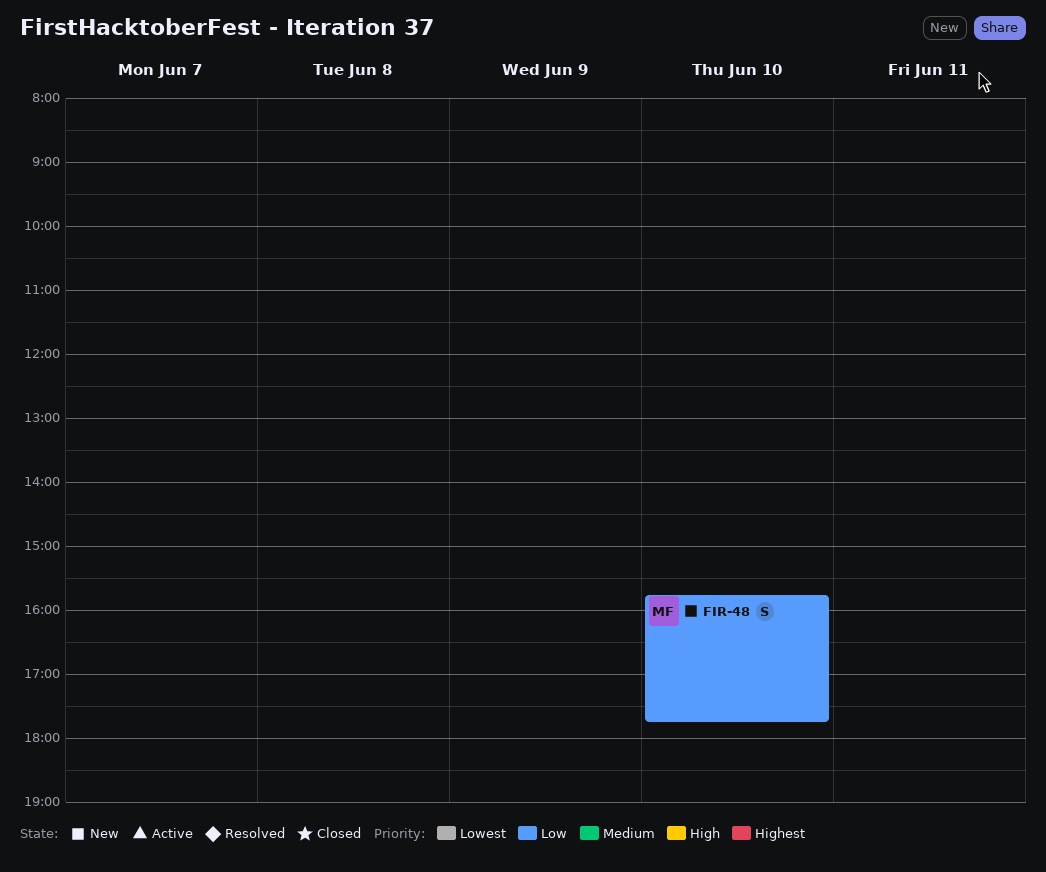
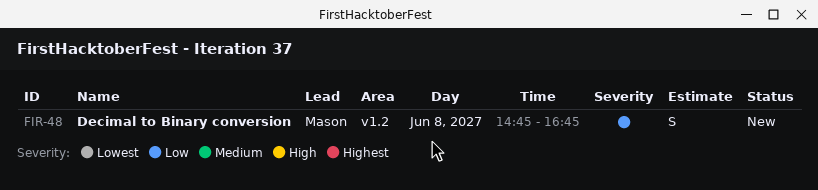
FIR-48, day: Jun 10 -> Jun 8
FIR-48, begins: 15:45 -> 14:45
FIR-48, ends: 17:45 -> 16:45

